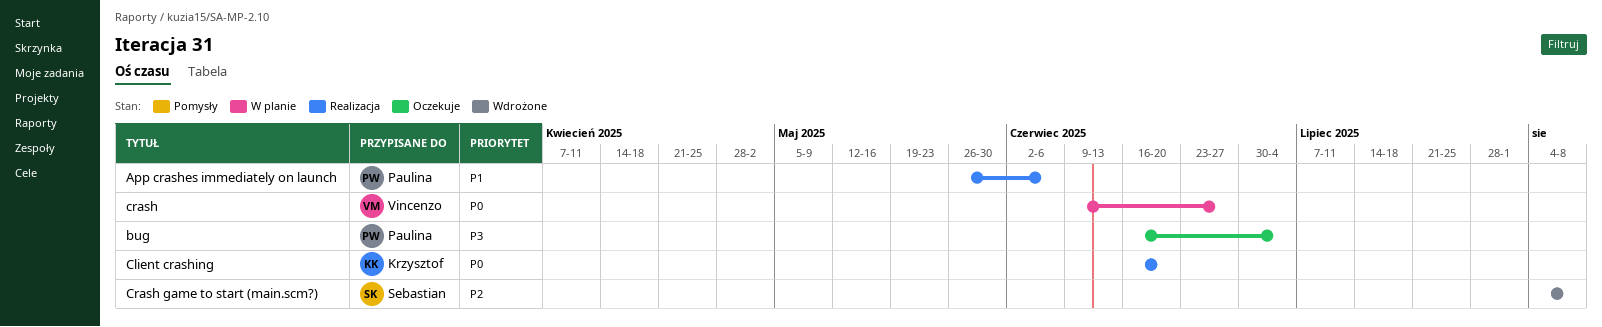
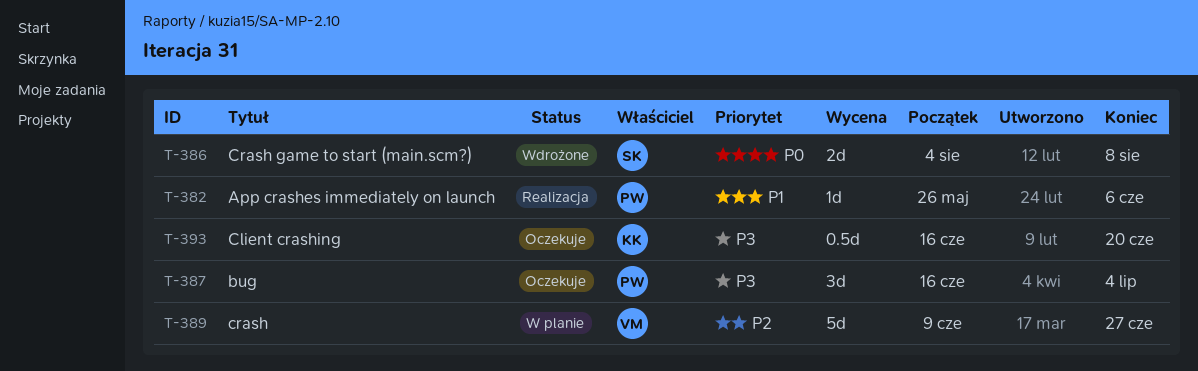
Client crashing, status: Realizacja -> Oczekuje
Client crashing, priority: P0 -> P3
crash, priority: P0 -> P2
Crash game to start (main.scm?), priority: P2 -> P0

